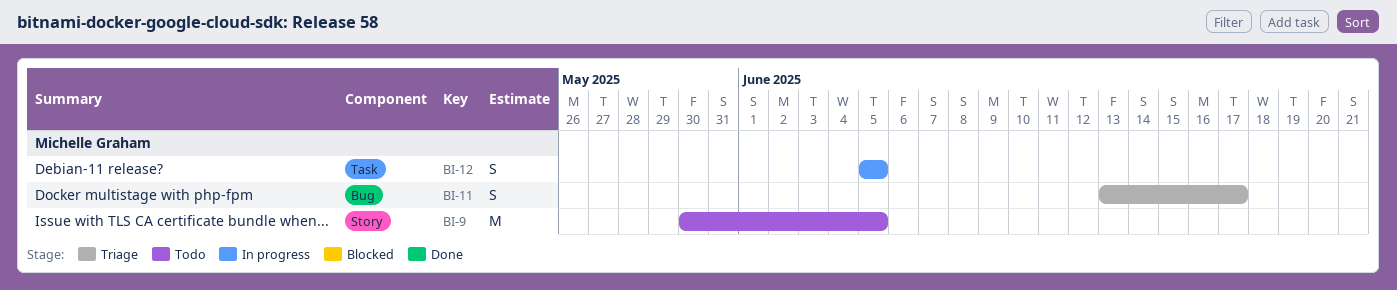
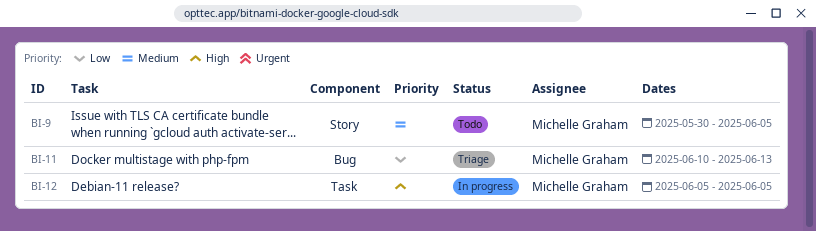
BI-11, start: Jun 13 -> Jun 10
BI-11, due: Jun 17 -> Jun 13

